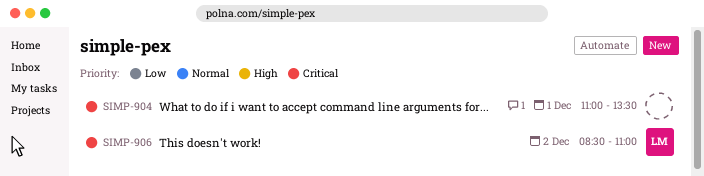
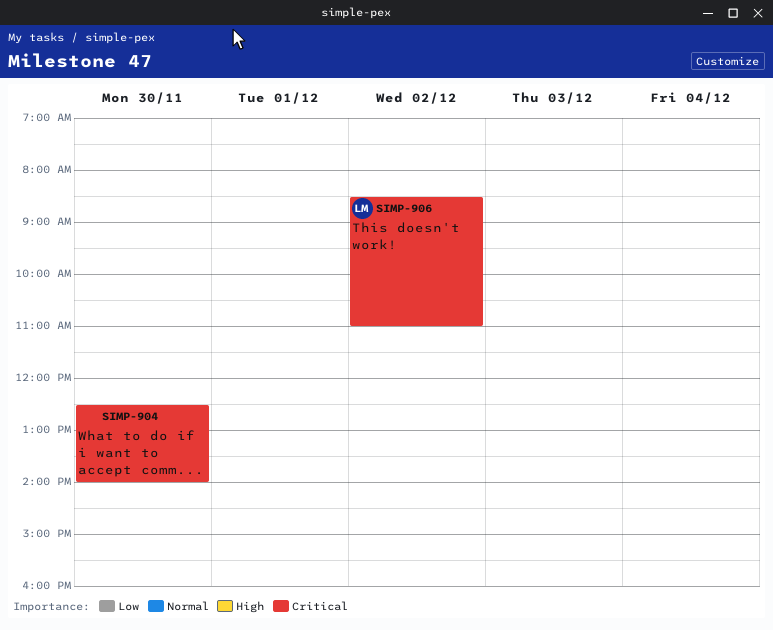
SIMP-904, day: Dec 1 -> Nov 30
SIMP-904, begins: 11:00 -> 12:30
SIMP-904, ends: 13:30 -> 14:00

